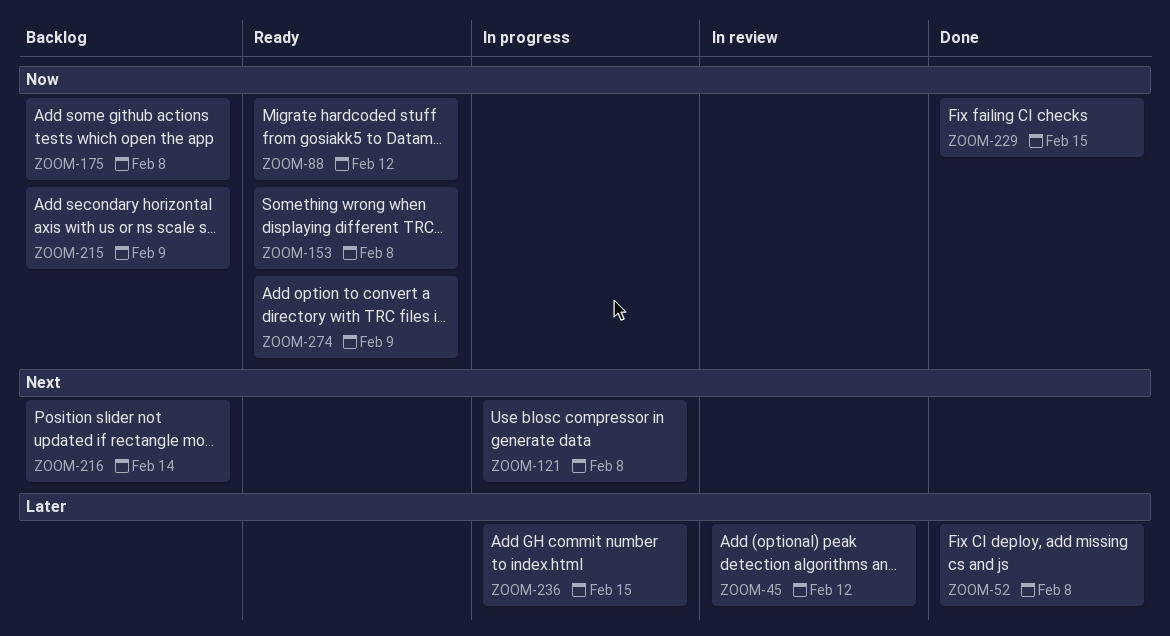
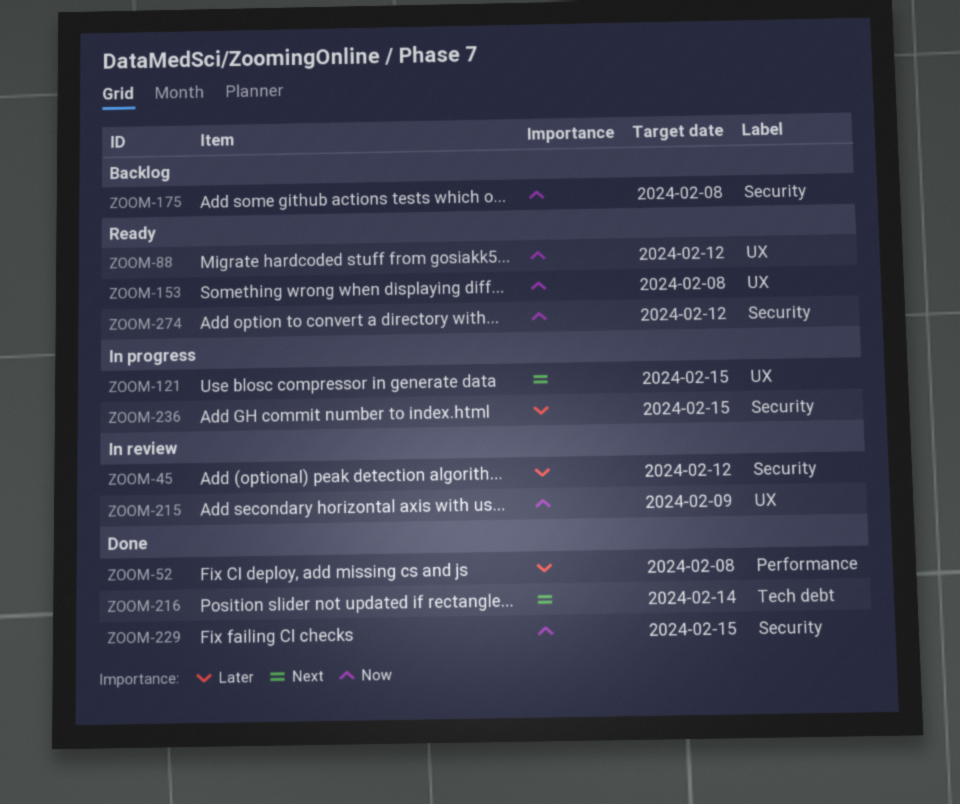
ZOOM-121, due: Feb 8 -> Feb 15
ZOOM-215, status: Backlog -> In review
ZOOM-216, status: Backlog -> Done
ZOOM-274, due: Feb 9 -> Feb 12

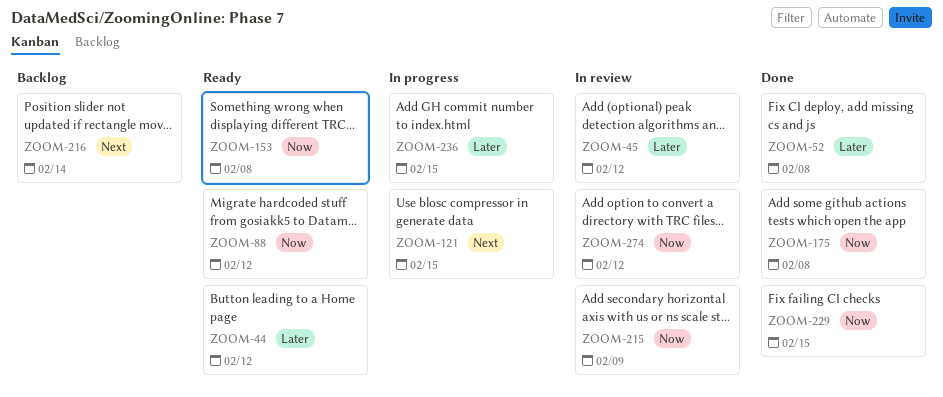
ZOOM-44: none -> present
ZOOM-175, status: Backlog -> Done
ZOOM-216, status: Done -> Backlog
ZOOM-274, status: Ready -> In review

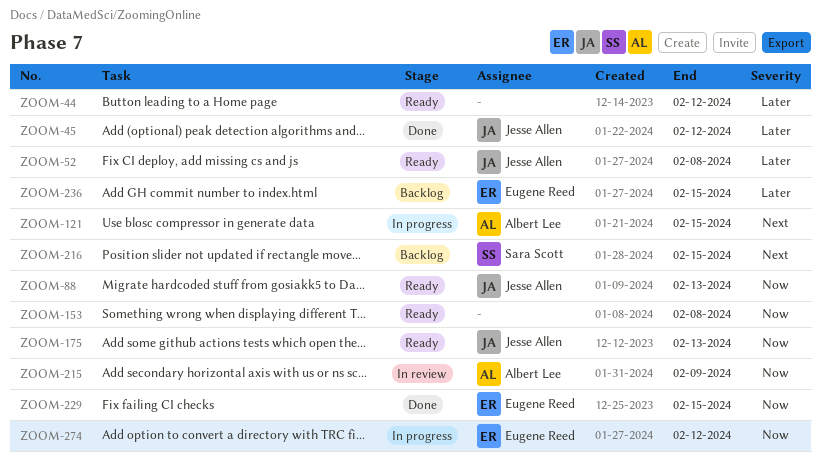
ZOOM-45, status: In review -> Done
ZOOM-52, status: Done -> Ready
ZOOM-88, due: Feb 12 -> Feb 13
ZOOM-175, status: Done -> Ready
ZOOM-175, due: Feb 8 -> Feb 13
ZOOM-216, due: Feb 14 -> Feb 15
ZOOM-236, status: In progress -> Backlog
ZOOM-274, status: In review -> In progress

